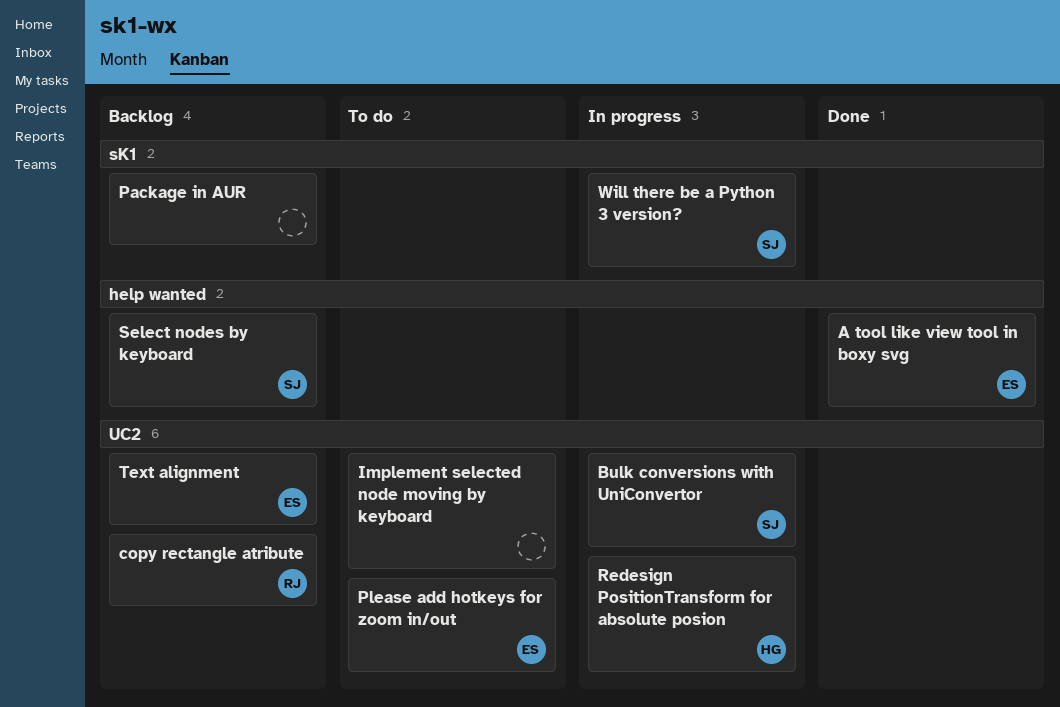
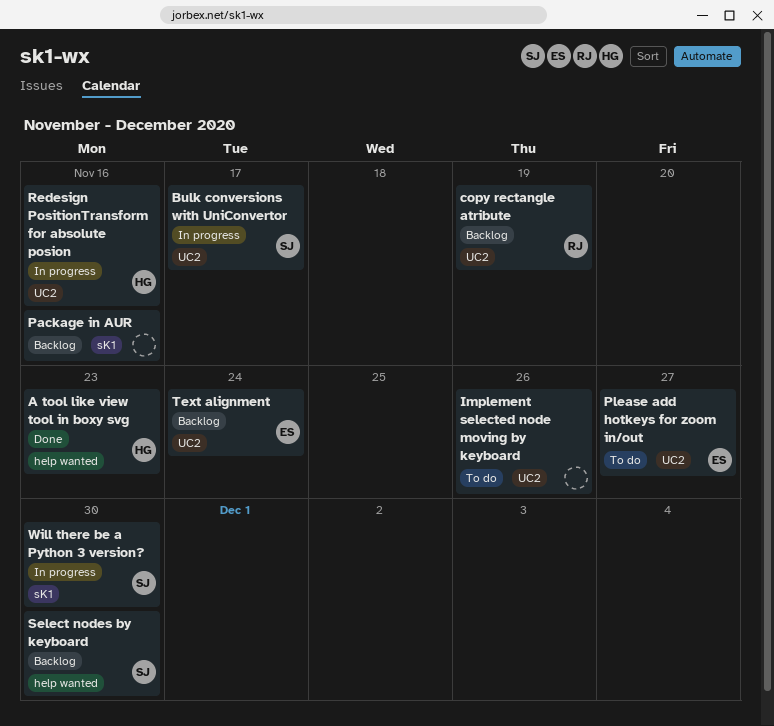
A tool like view tool in boxy svg, owner: ES -> HG

